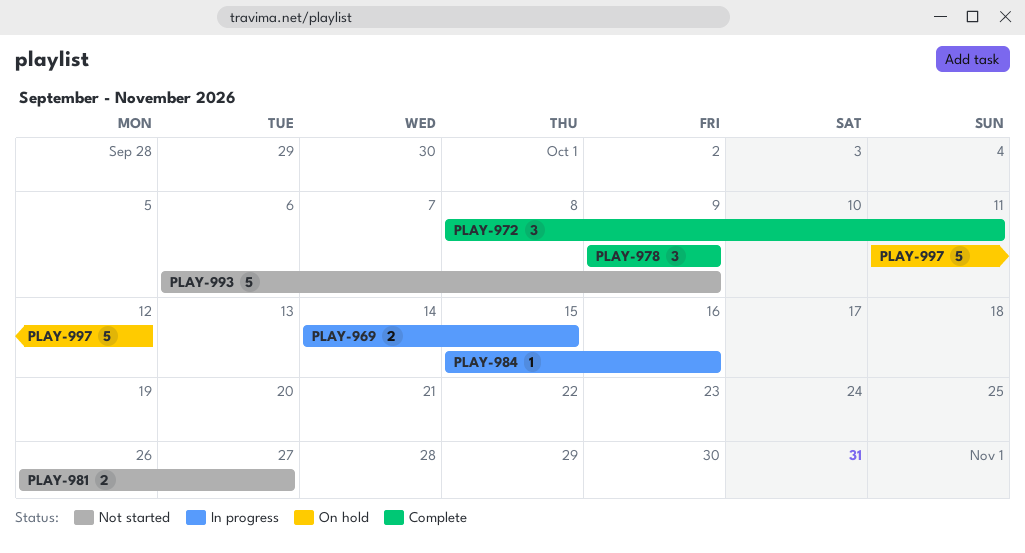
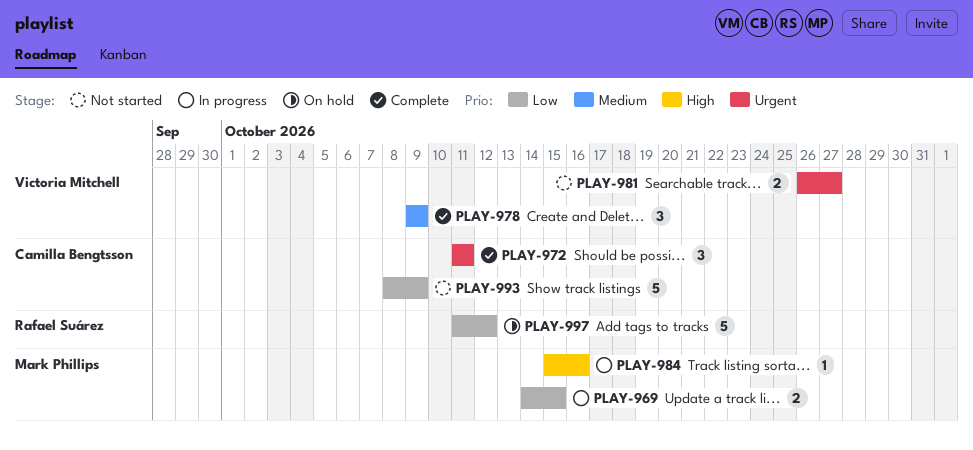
PLAY-972, start: Oct 8 -> Oct 11
PLAY-993, start: Oct 6 -> Oct 8

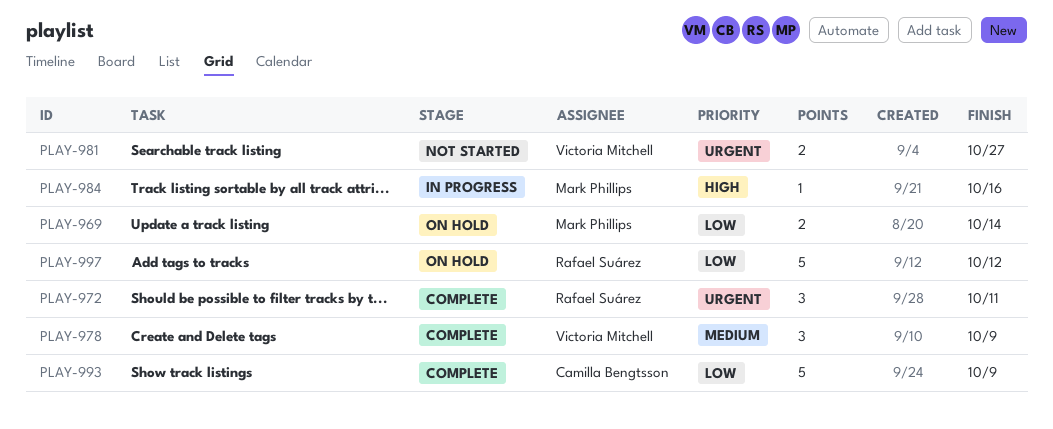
PLAY-969, status: In progress -> On hold
PLAY-969, due: Oct 15 -> Oct 14
PLAY-972, owner: Camilla Bengtsson -> Rafael Suárez
PLAY-993, status: Not started -> Complete

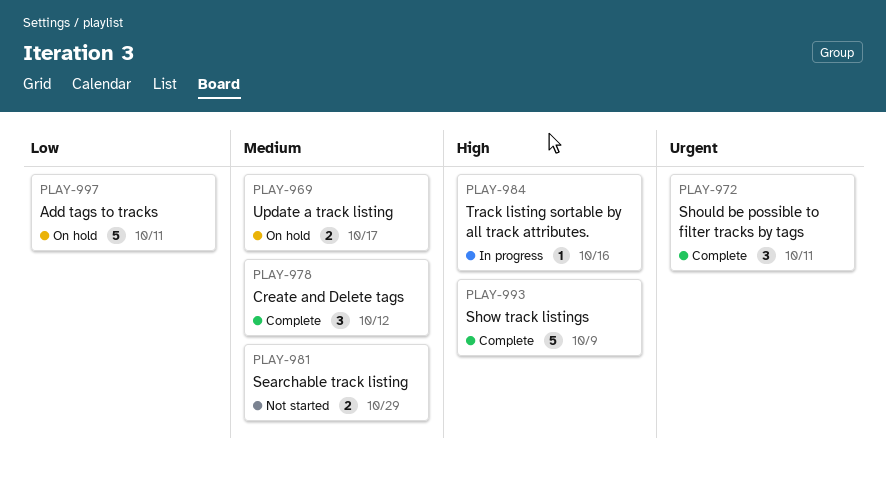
PLAY-969, priority: Low -> Medium
PLAY-969, due: Oct 14 -> Oct 17
PLAY-978, due: Oct 9 -> Oct 12
PLAY-981, priority: Urgent -> Medium
PLAY-981, due: Oct 27 -> Oct 29
PLAY-993, priority: Low -> High
PLAY-997, due: Oct 12 -> Oct 11

